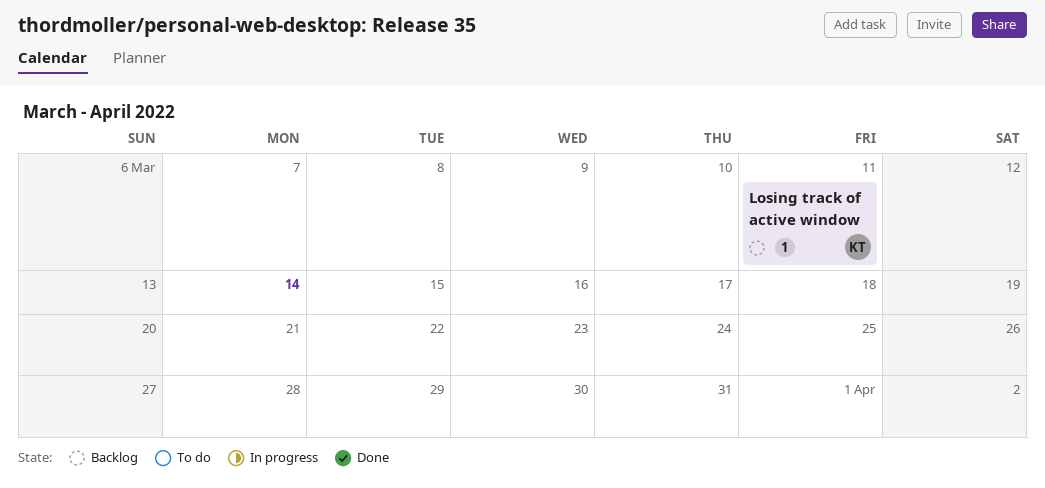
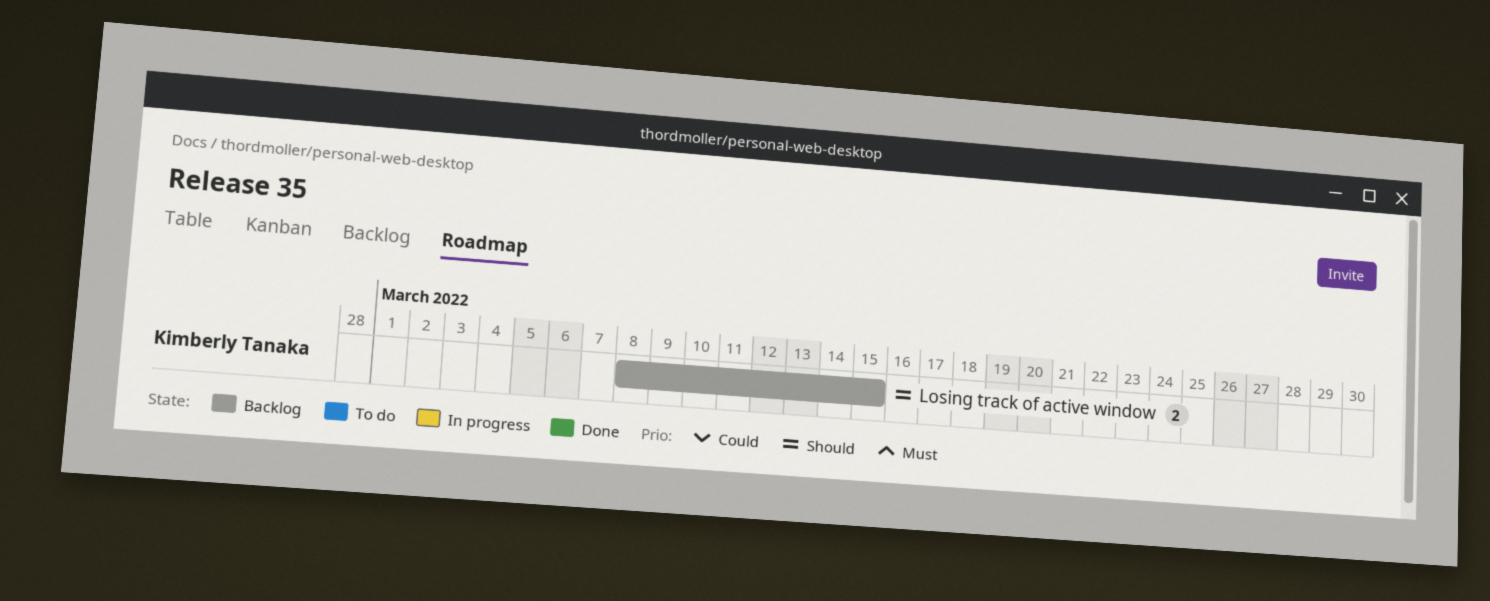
Losing track of active window, estimate: 1 -> 2
Losing track of active window, due: Mar 11 -> Mar 15

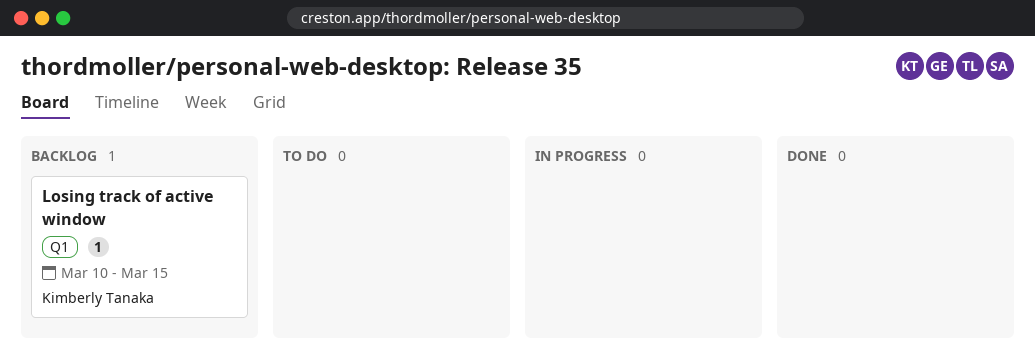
Losing track of active window, estimate: 2 -> 1
Losing track of active window, start: Mar 8 -> Mar 10

